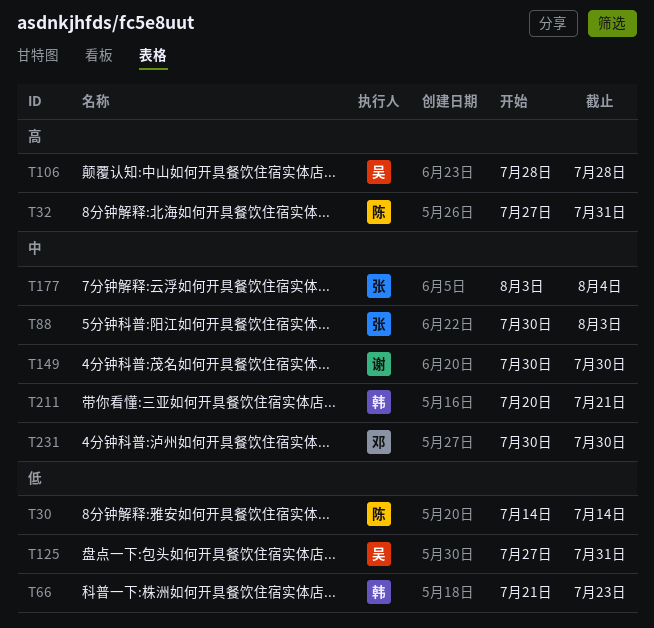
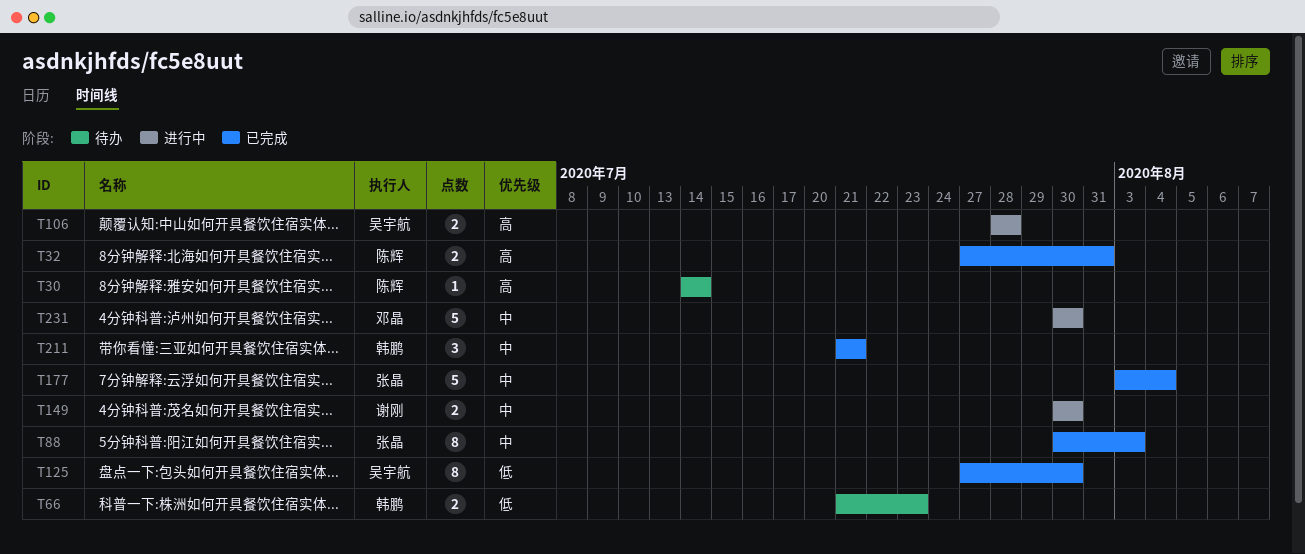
T30, priority: 低 -> 高
T125, due: Jul 31 -> Jul 30
T211, start: Jul 20 -> Jul 21

